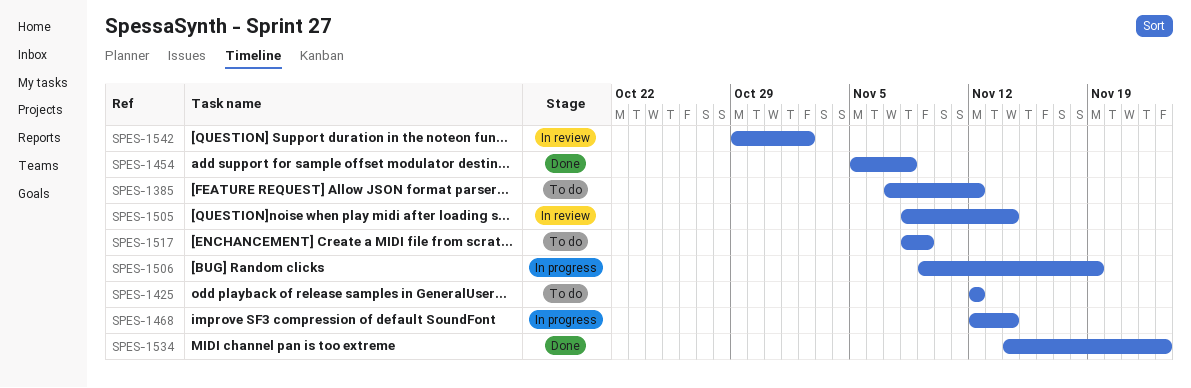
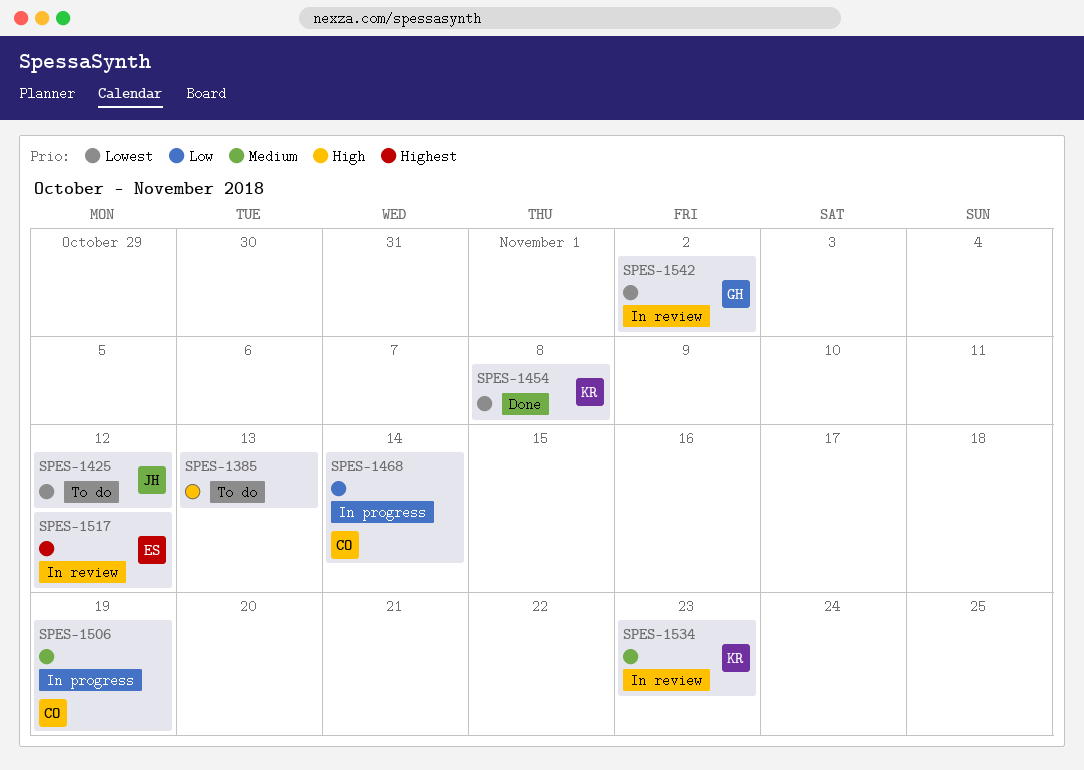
SPES-1385, due: Nov 12 -> Nov 13
SPES-1505: present -> none
SPES-1517, status: To do -> In review
SPES-1517, due: Nov 9 -> Nov 12
SPES-1534, status: Done -> In review

